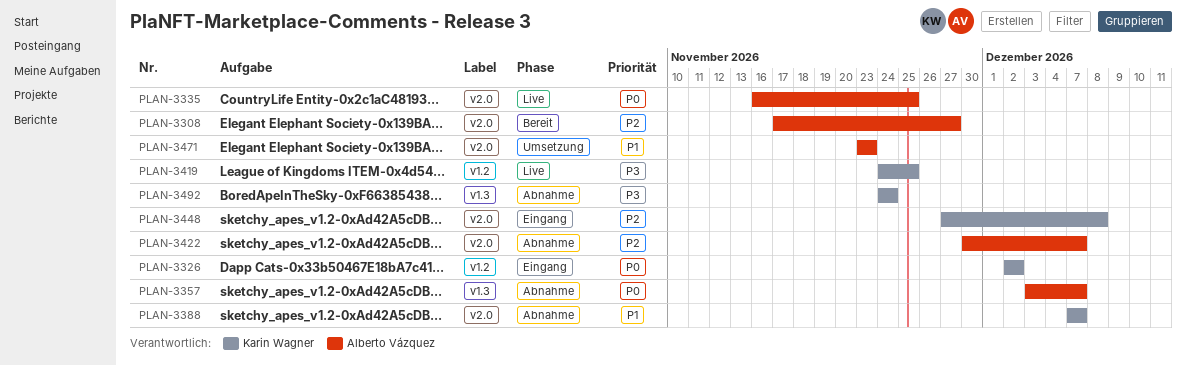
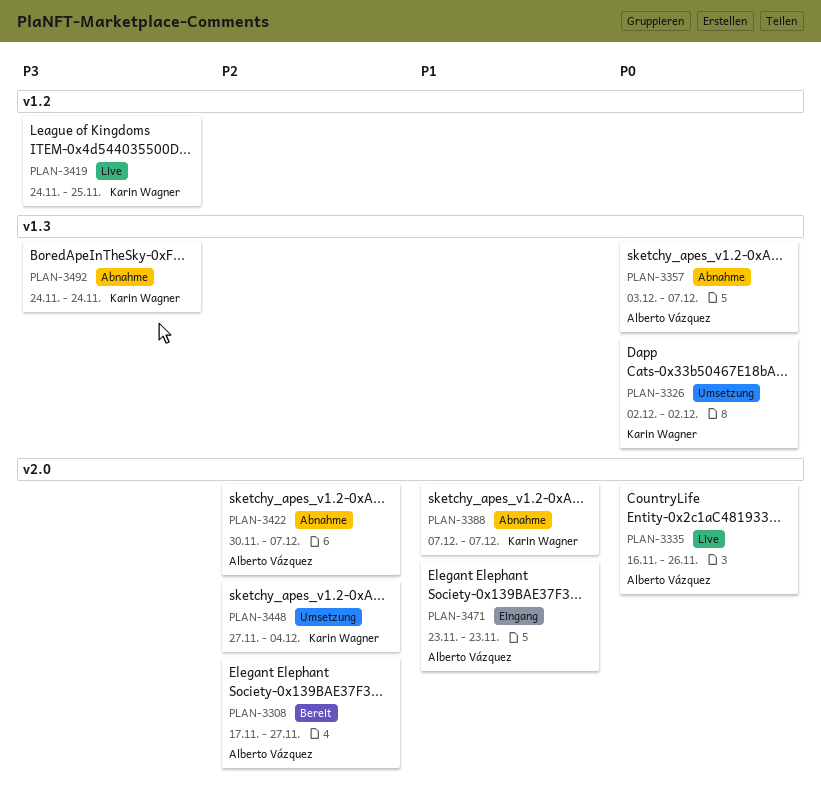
PLAN-3326, status: Eingang -> Umsetzung
PLAN-3326, label: v1.2 -> v1.3
PLAN-3335, due: Nov 25 -> Nov 26
PLAN-3448, status: Eingang -> Umsetzung
PLAN-3448, due: Dec 8 -> Dec 4
PLAN-3471, status: Umsetzung -> Eingang

